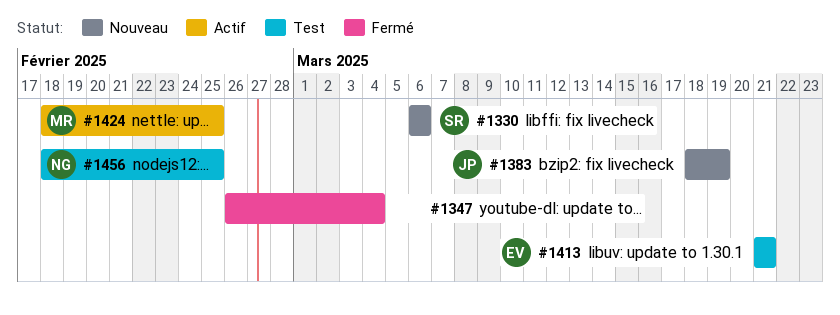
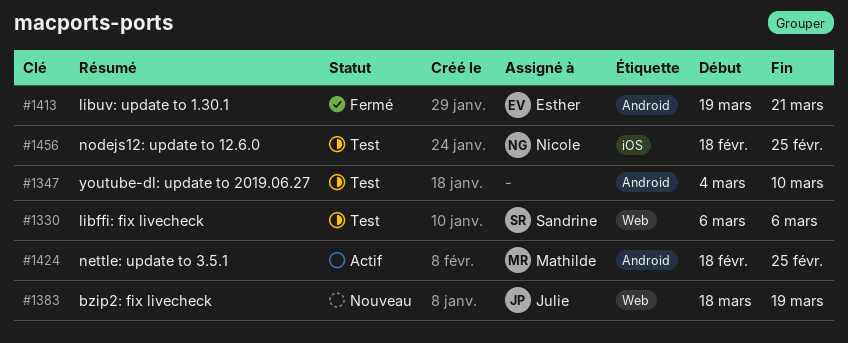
#1330, status: Nouveau -> Test
#1347, status: Fermé -> Test
#1347, start: Feb 26 -> Mar 4
#1347, due: Mar 4 -> Mar 10
#1413, status: Test -> Fermé
#1413, start: Mar 21 -> Mar 19

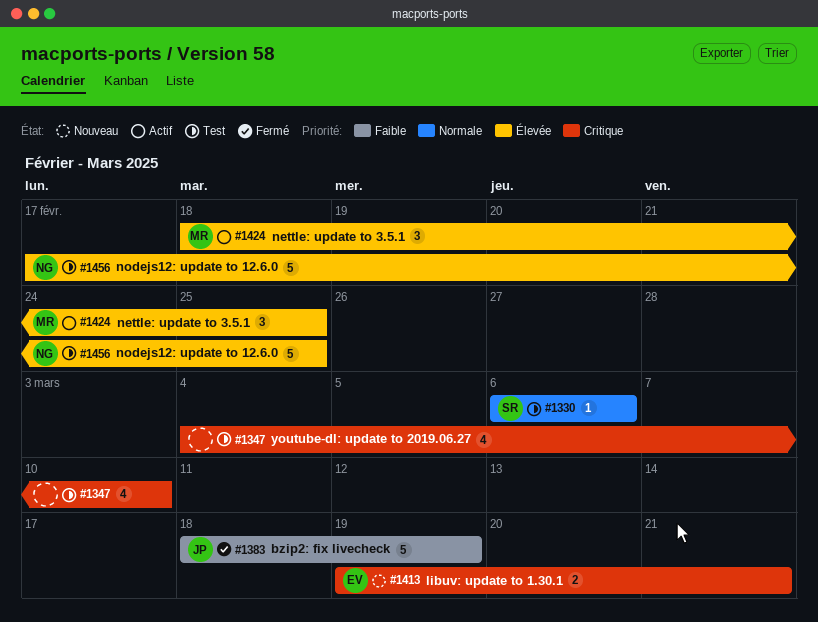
#1383, status: Nouveau -> Fermé
#1413, status: Fermé -> Nouveau
#1456, start: Feb 18 -> Feb 17

